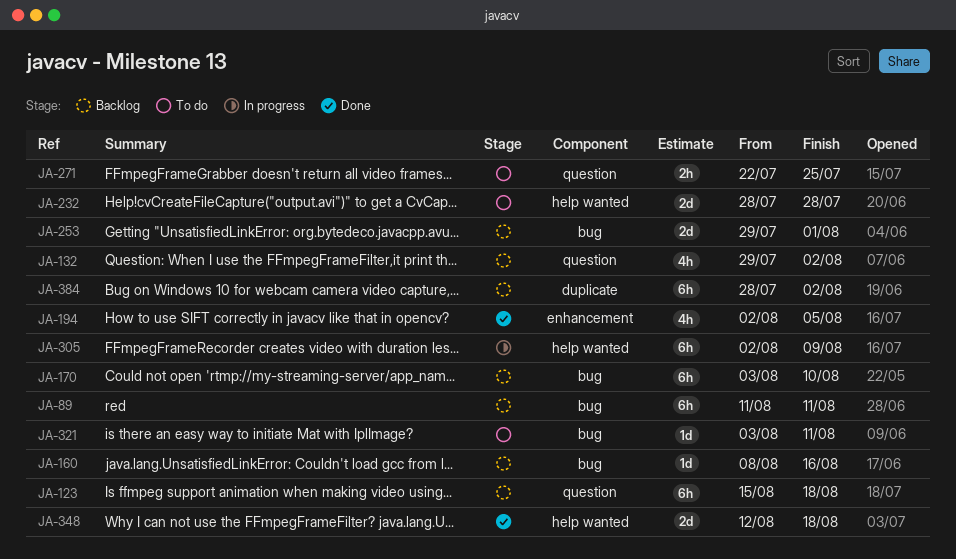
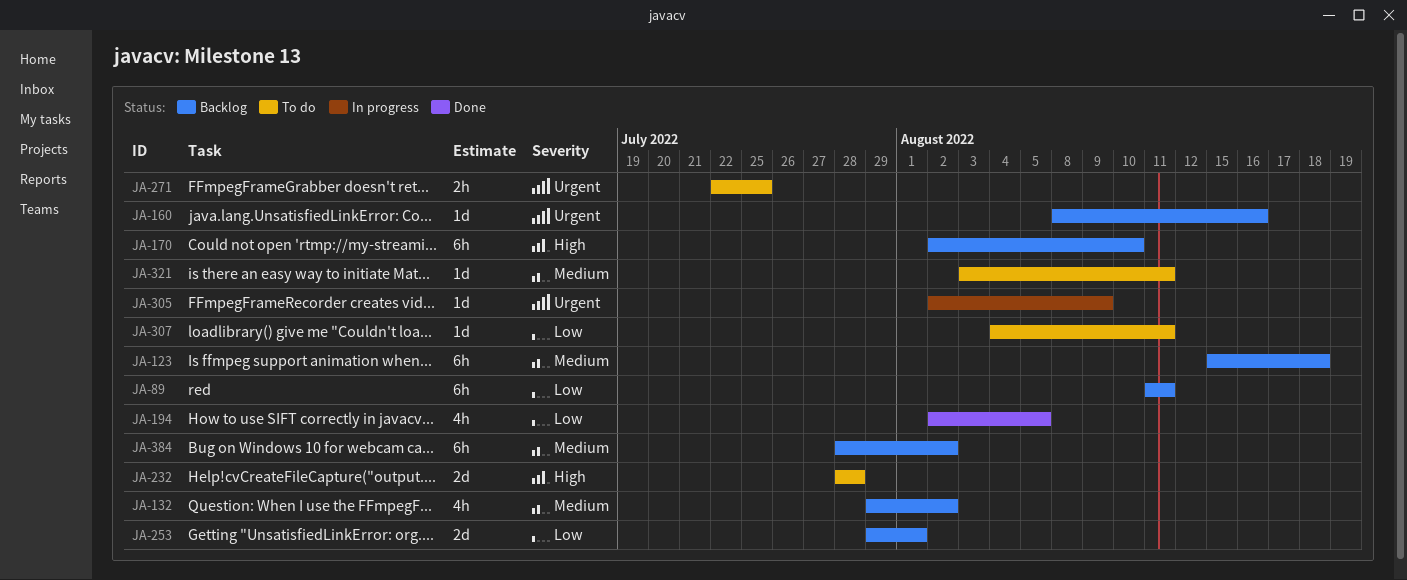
JA-170, start: Aug 3 -> Aug 2
JA-305, estimate: 6h -> 1d
JA-307: none -> present
JA-348: present -> none

